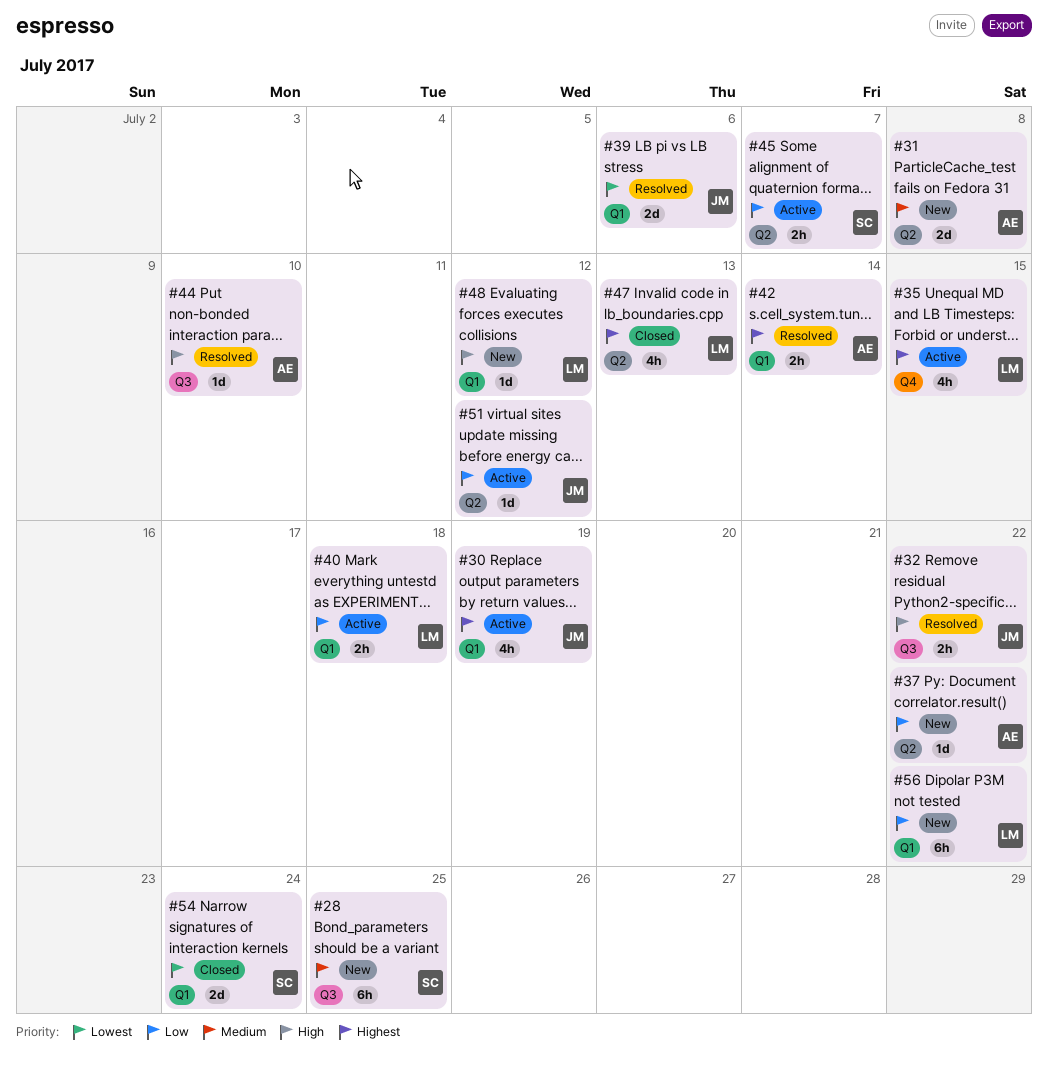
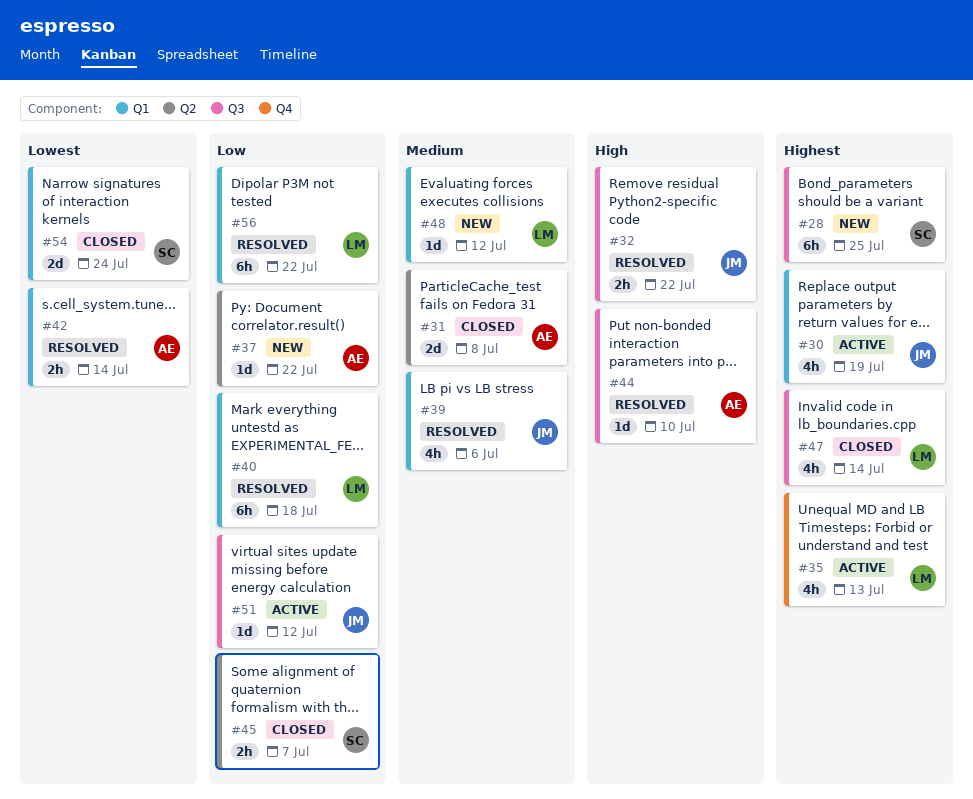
#28, priority: Medium -> Highest
#31, status: New -> Closed
#35, due: Jul 15 -> Jul 13
#39, priority: Lowest -> Medium
#39, estimate: 2d -> 4h
#40, status: Active -> Resolved
#40, estimate: 2h -> 6h
#42, priority: Highest -> Lowest
#45, status: Active -> Closed
#47, label: Q2 -> Q3
#47, due: Jul 13 -> Jul 14
#48, priority: High -> Medium
#51, label: Q2 -> Q3
#56, status: New -> Resolved

